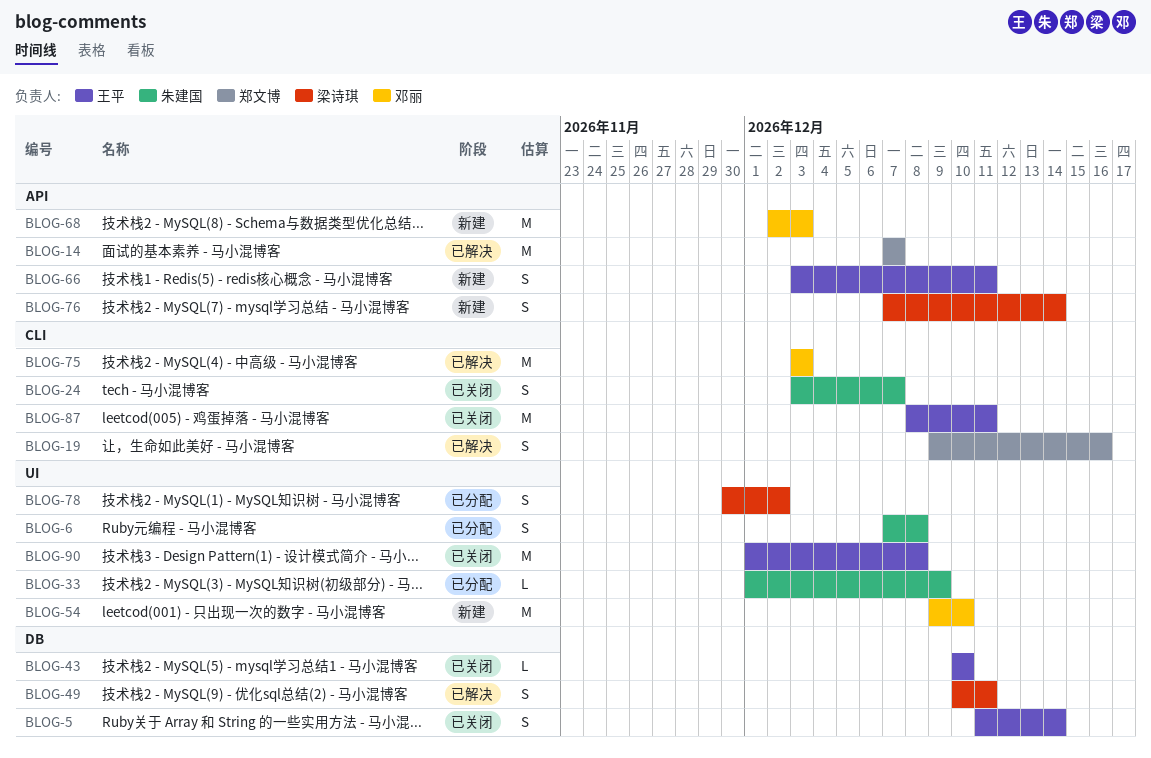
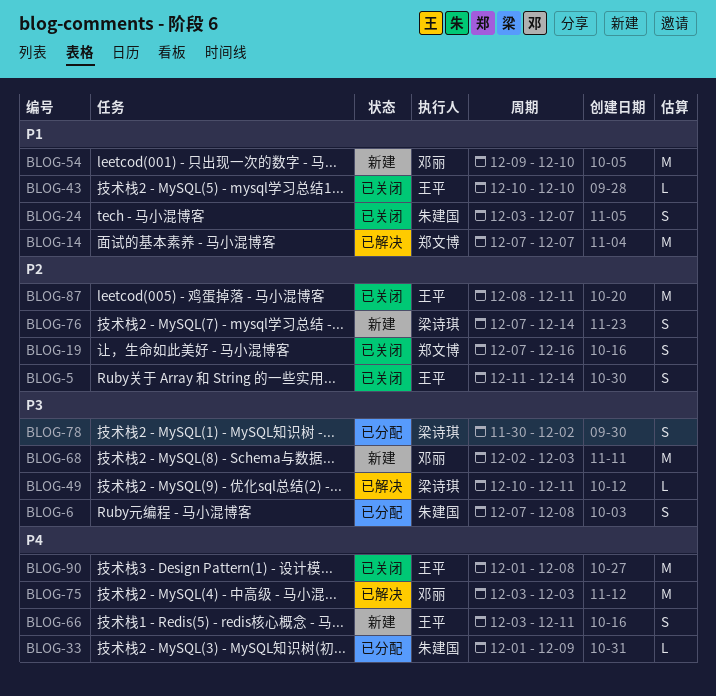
BLOG-19, status: 已解决 -> 已关闭
BLOG-19, start: Dec 9 -> Dec 7
BLOG-49, estimate: S -> L

